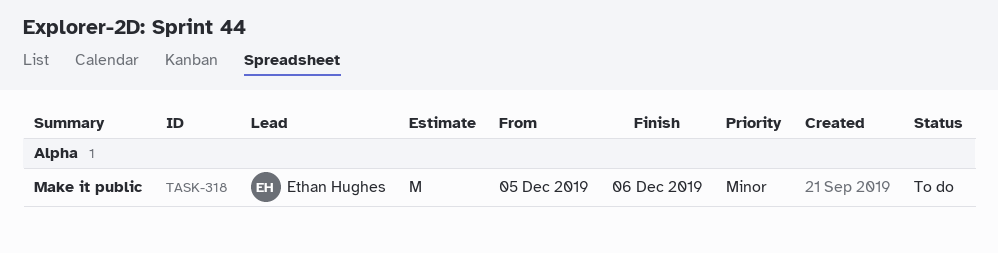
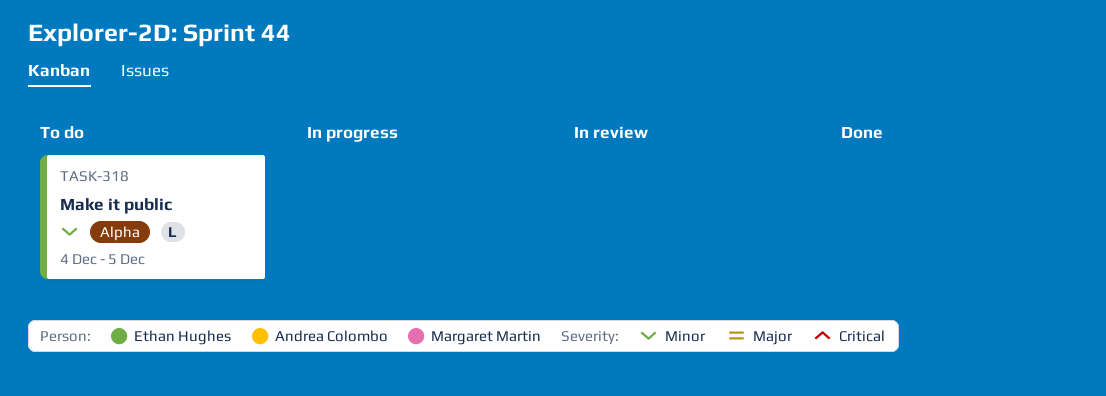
TASK-318, estimate: M -> L
TASK-318, start: Dec 5 -> Dec 4
TASK-318, due: Dec 6 -> Dec 5

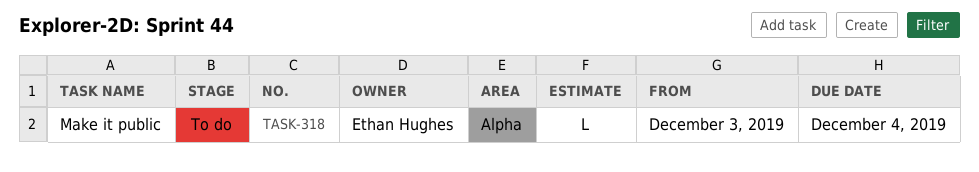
TASK-318, start: Dec 4 -> Dec 3
TASK-318, due: Dec 5 -> Dec 4

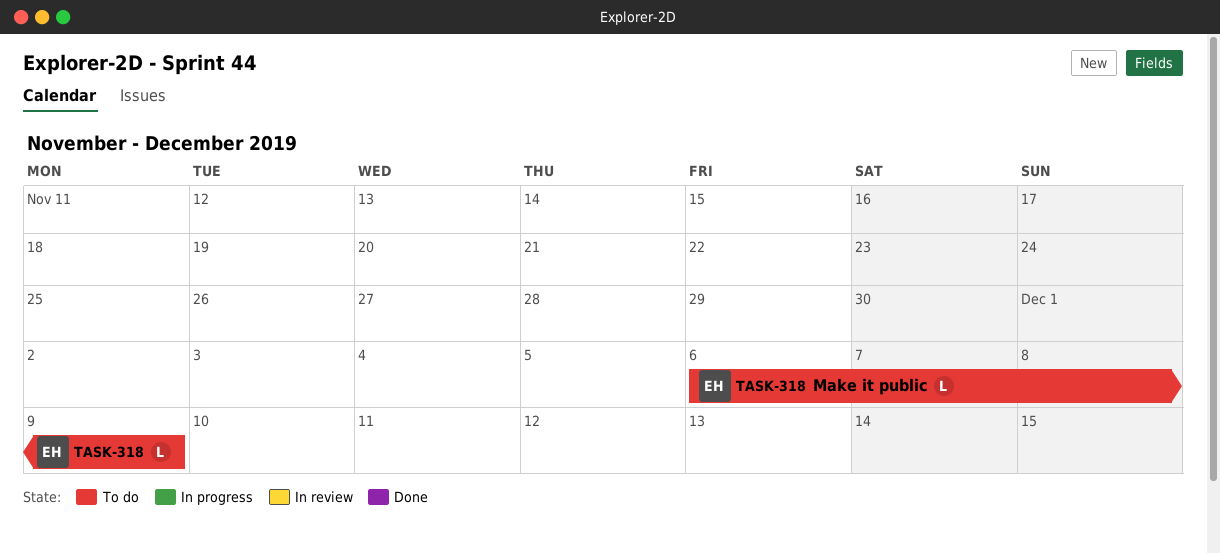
TASK-318, start: Dec 3 -> Dec 6
TASK-318, due: Dec 4 -> Dec 9

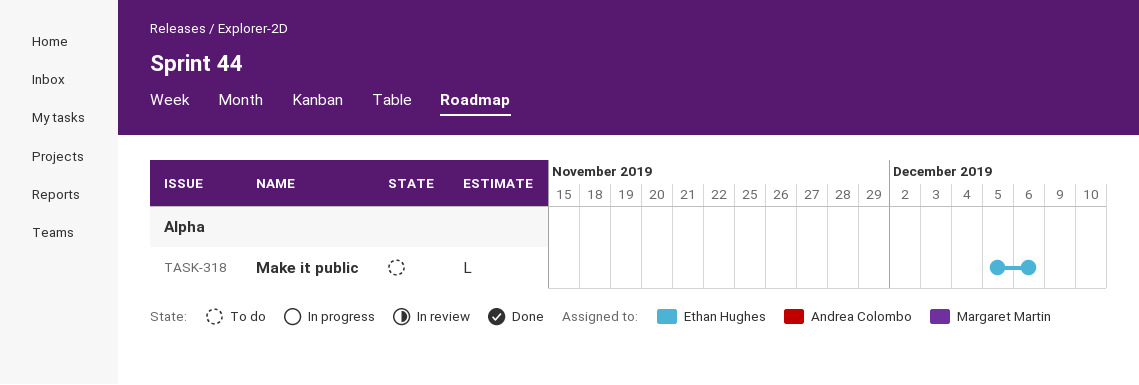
TASK-318, start: Dec 6 -> Dec 5
TASK-318, due: Dec 9 -> Dec 6

